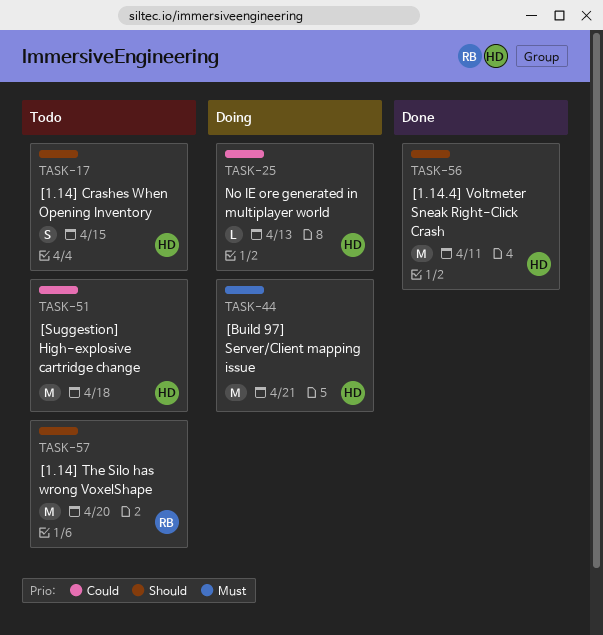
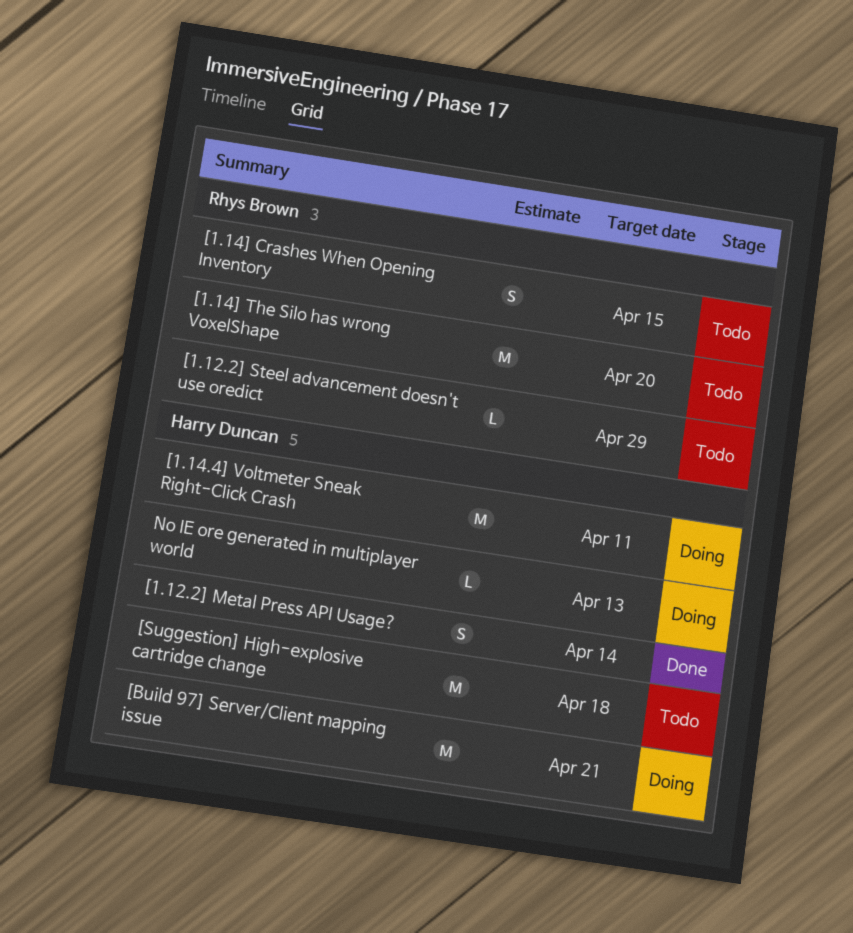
[1.12.2] Metal Press API Usage?: none -> present
[1.12.2] Steel advancement doesn't use oredict: none -> present
[1.14.4] Voltmeter Sneak Right-Click Crash, status: Done -> Doing
[1.14] Crashes When Opening Inventory, owner: Harry Duncan -> Rhys Brown

